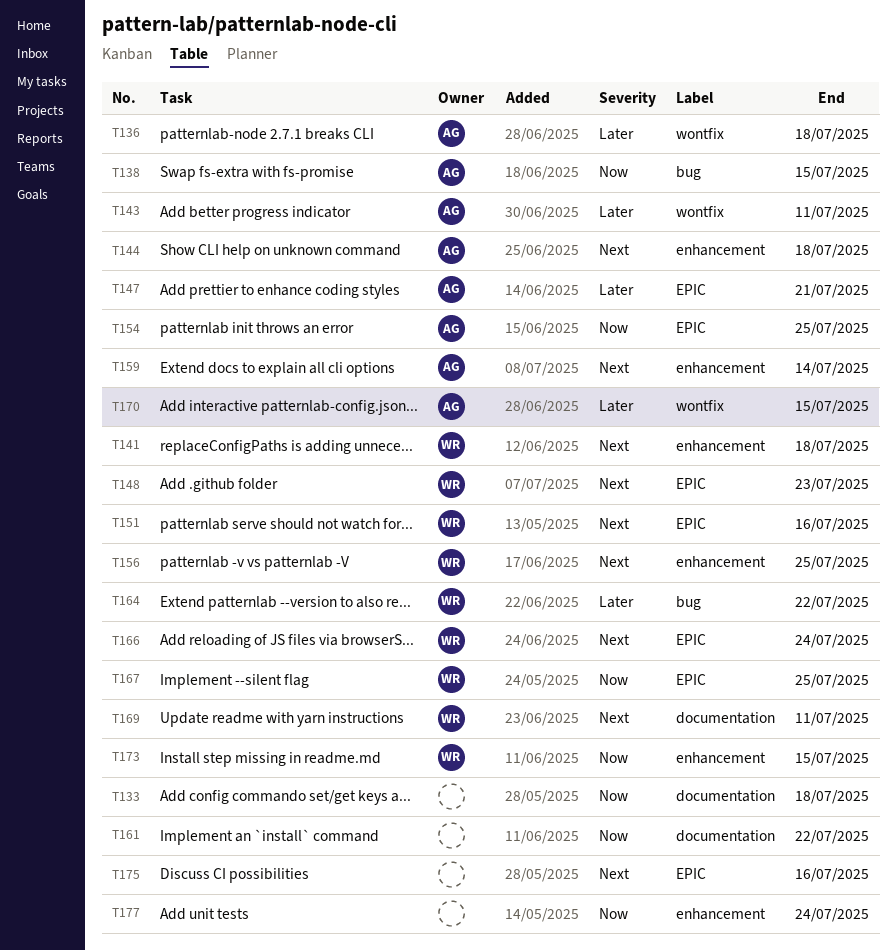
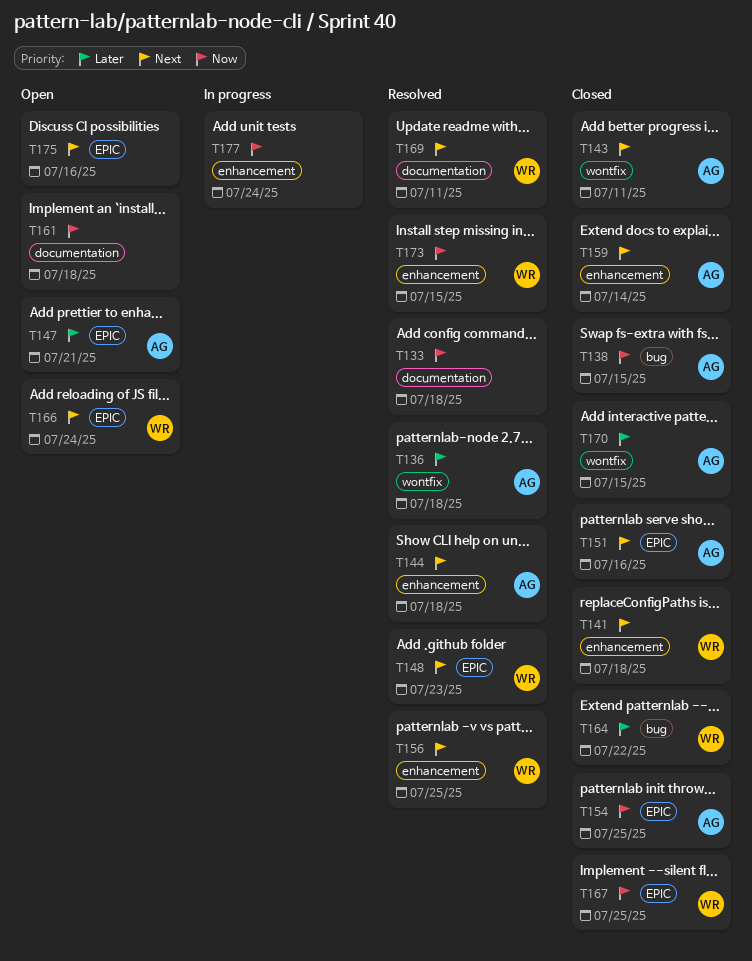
T143, priority: Later -> Next
T151, owner: WR -> AG
T161, due: Jul 22 -> Jul 18

